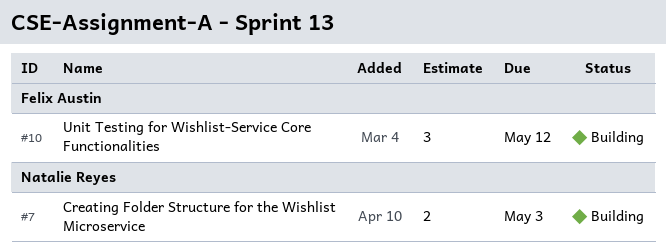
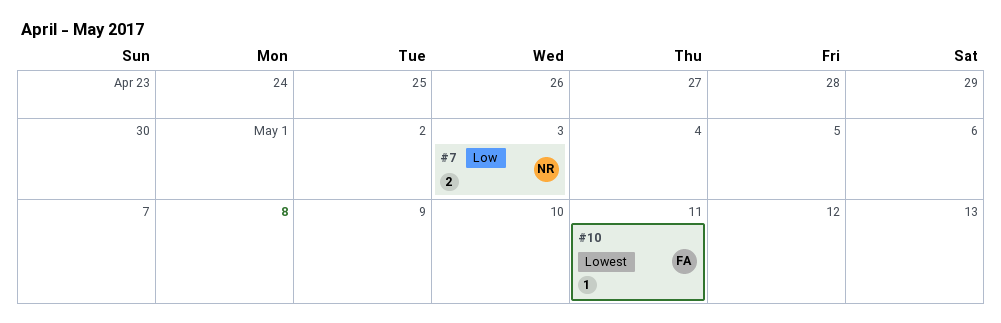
#10, estimate: 3 -> 1
#10, due: May 12 -> May 11

